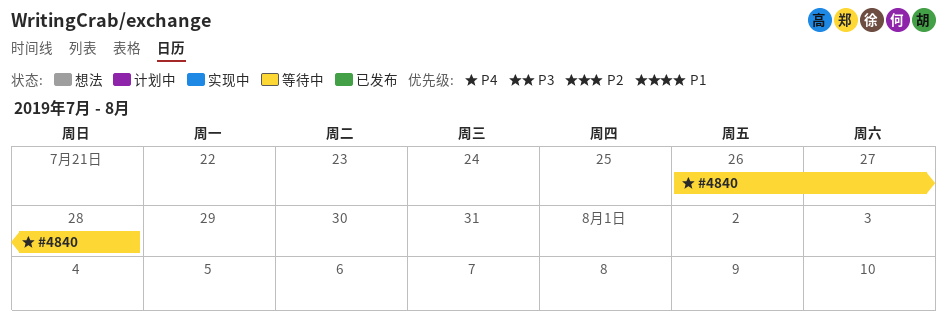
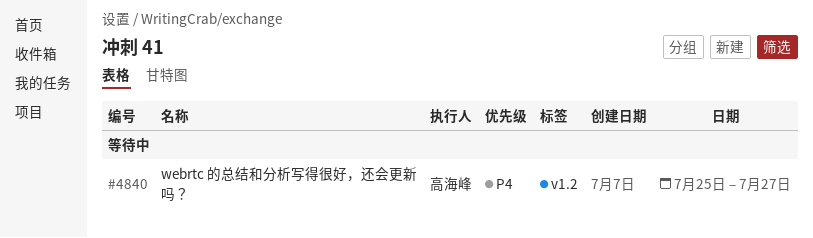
#4840, start: Jul 26 -> Jul 25
#4840, due: Jul 28 -> Jul 27

